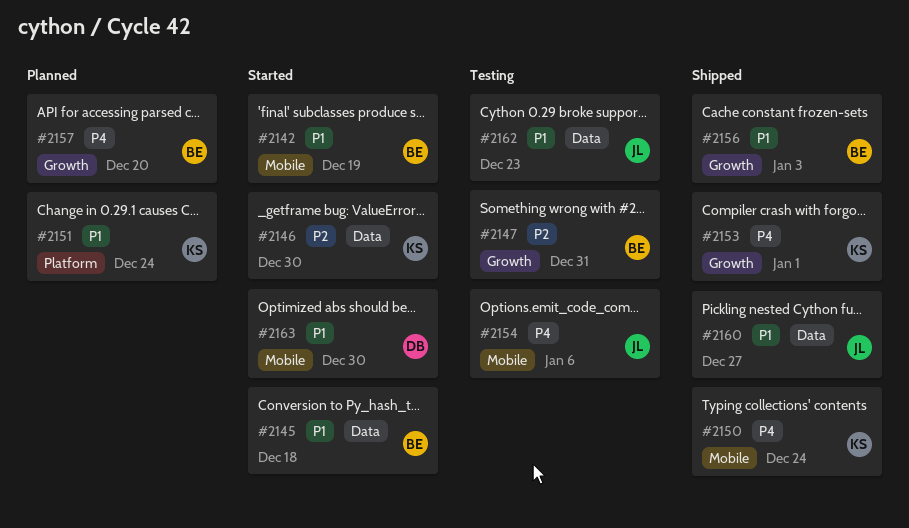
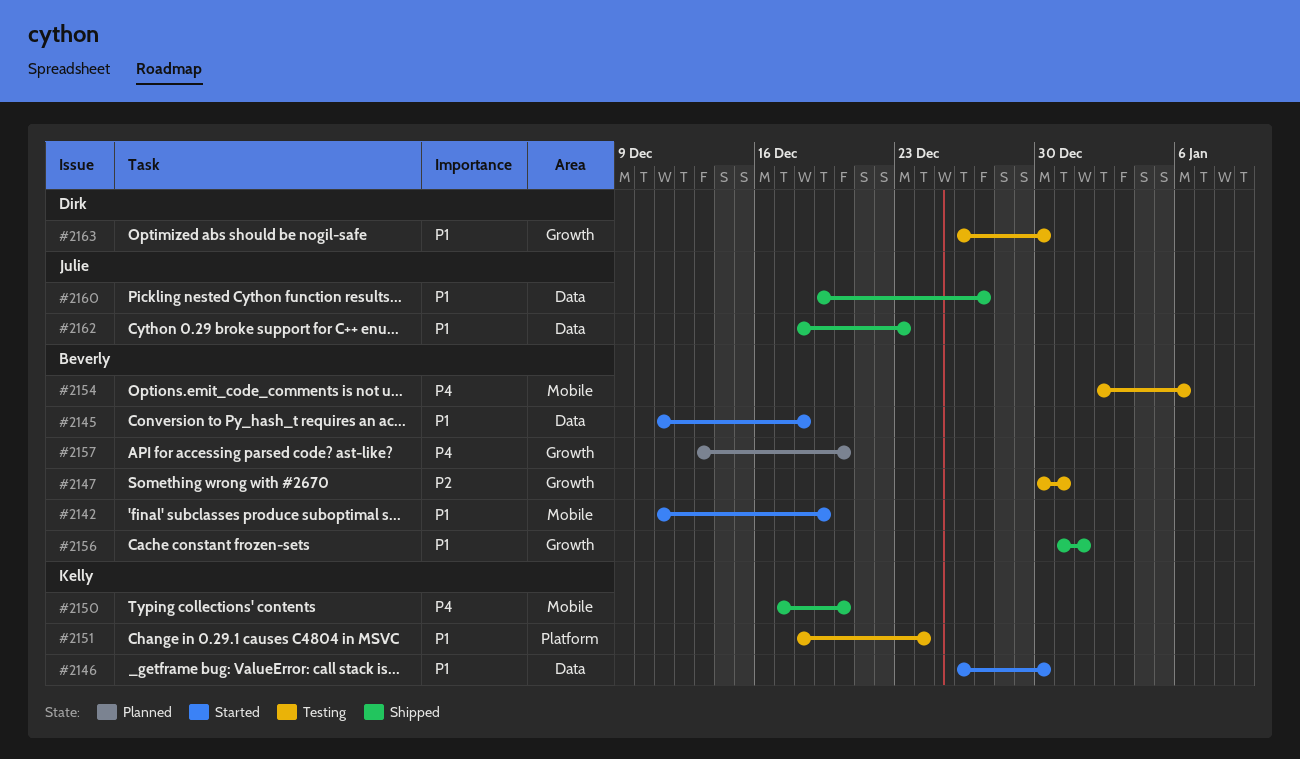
#2146, priority: P2 -> P1
#2150, due: Dec 24 -> Dec 20
#2151, status: Planned -> Testing
#2153: present -> none
#2154, owner: Julie -> Beverly
#2156, due: Jan 3 -> Jan 1
#2162, status: Testing -> Shipped
#2163, status: Started -> Testing
#2163, label: Mobile -> Growth

